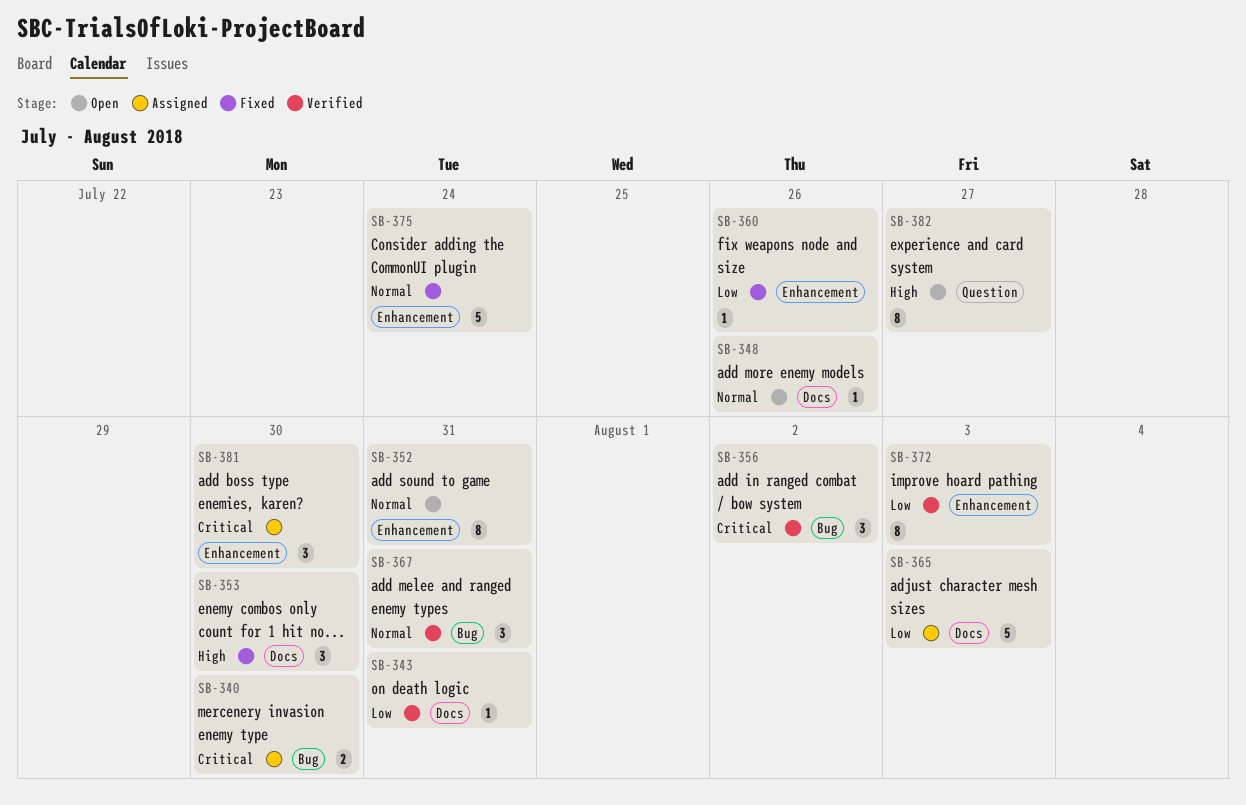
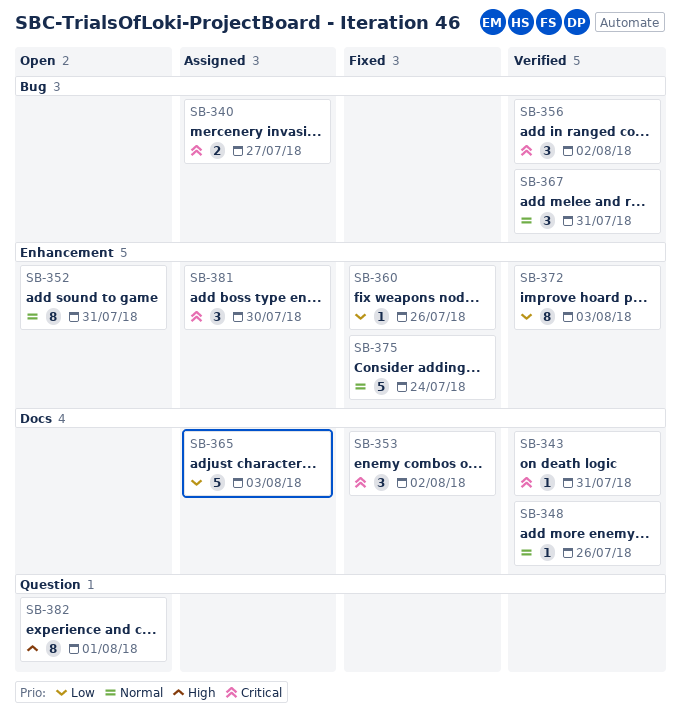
SB-340, due: Jul 30 -> Jul 27
SB-343, priority: Low -> Critical
SB-348, status: Open -> Verified
SB-353, priority: High -> Critical
SB-353, due: Jul 30 -> Aug 2
SB-382, due: Jul 27 -> Aug 1

